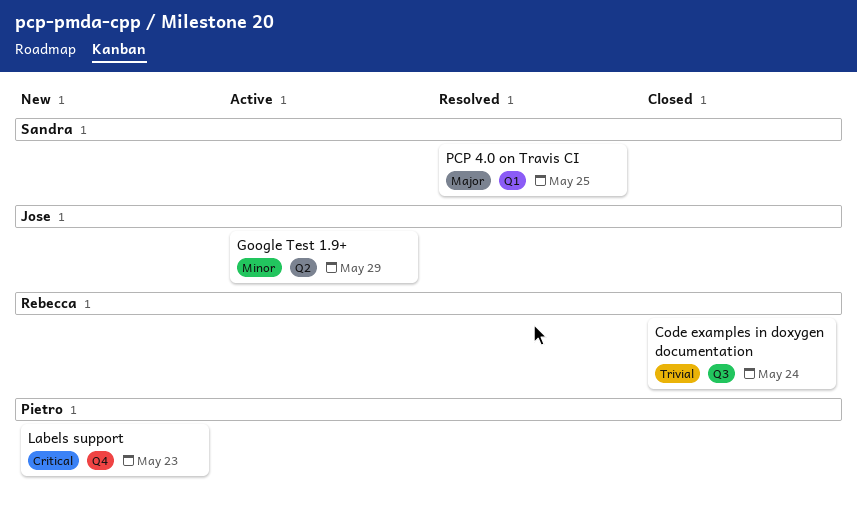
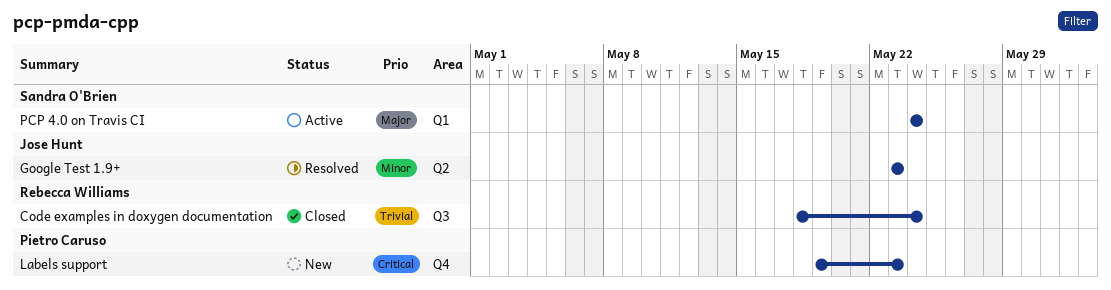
Google Test 1.9+, status: Active -> Resolved
Google Test 1.9+, due: May 29 -> May 23
PCP 4.0 on Travis CI, status: Resolved -> Active
PCP 4.0 on Travis CI, due: May 25 -> May 24

